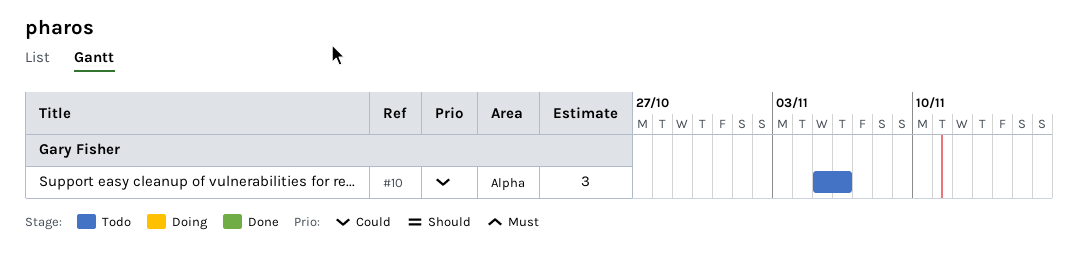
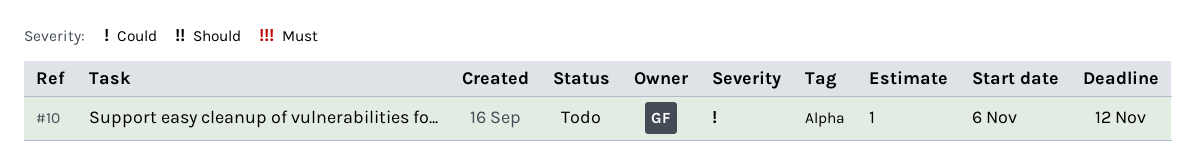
#10, estimate: 3 -> 1
#10, start: Nov 5 -> Nov 6
#10, due: Nov 6 -> Nov 12

